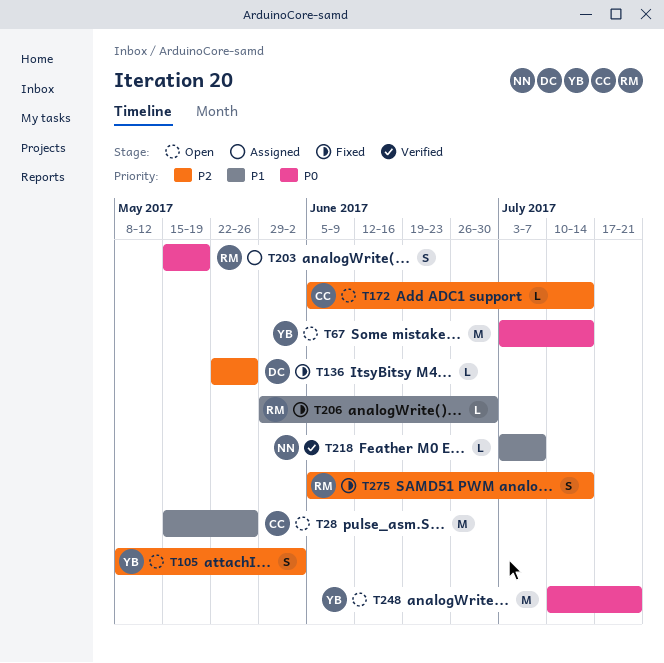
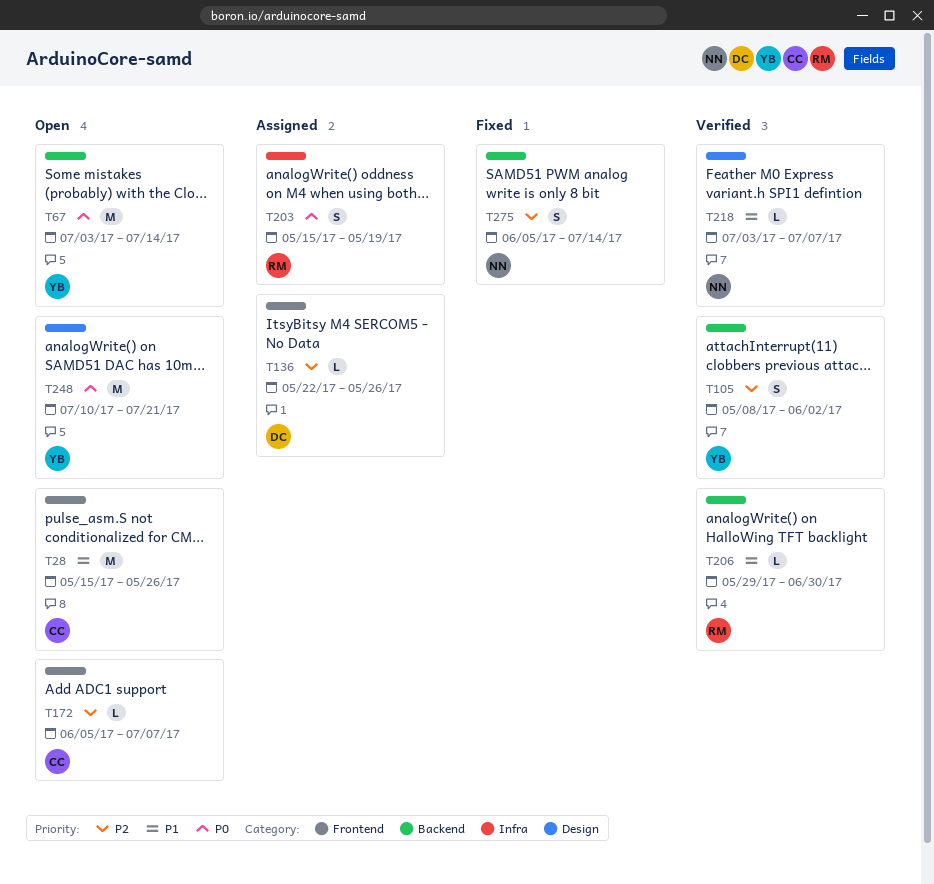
T105, status: Open -> Verified
T136, status: Fixed -> Assigned
T172, due: Jul 14 -> Jul 7
T206, status: Fixed -> Verified
T275, owner: RM -> NN

